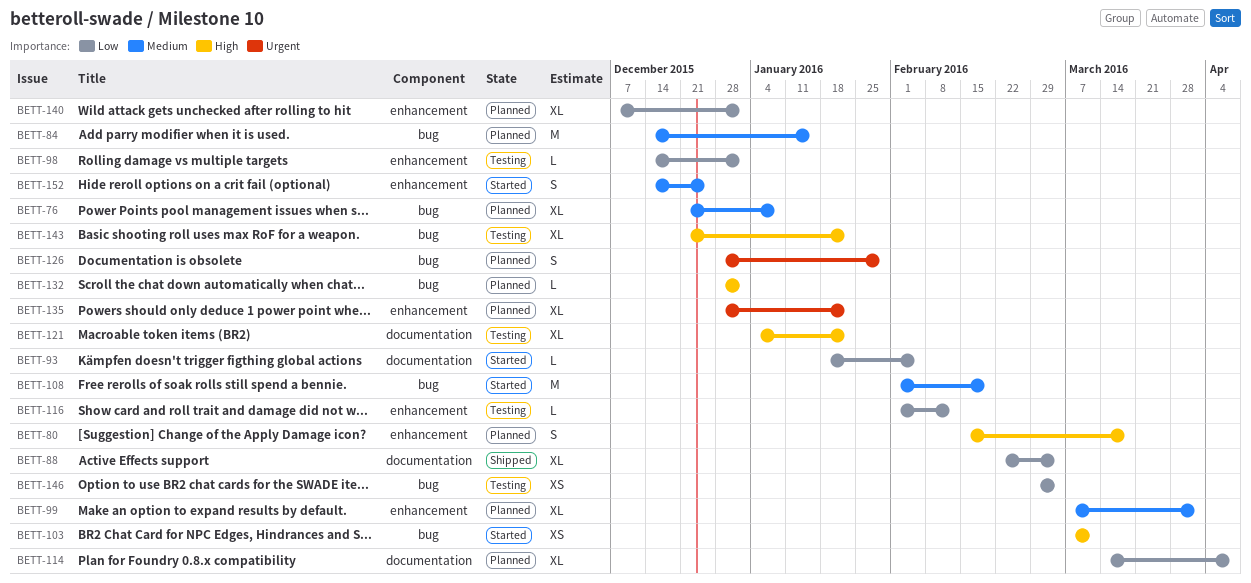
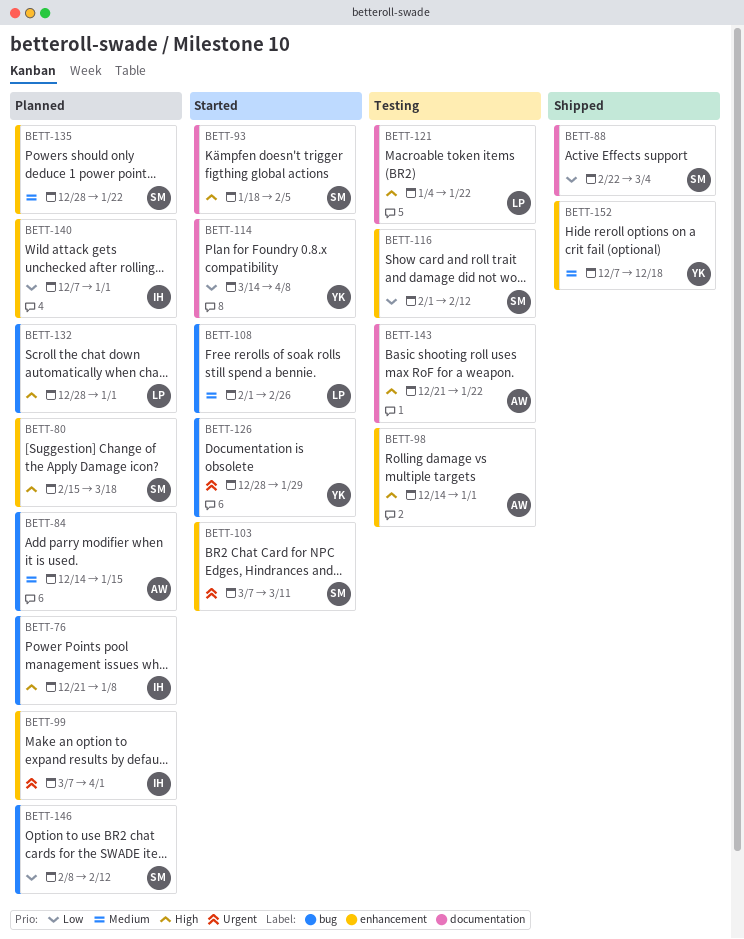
BETT-76, priority: Medium -> High
BETT-93, priority: Low -> High
BETT-98, priority: Low -> High
BETT-99, priority: Medium -> Urgent
BETT-103, priority: High -> Urgent
BETT-103, label: bug -> enhancement
BETT-108, due: Feb 19 -> Feb 26
BETT-114, status: Planned -> Started
BETT-126, status: Planned -> Started
BETT-135, priority: Urgent -> Medium
BETT-143, label: bug -> documentation
BETT-146, status: Testing -> Planned
BETT-146, start: Feb 29 -> Feb 8
BETT-146, due: Mar 4 -> Feb 12
BETT-152, status: Started -> Shipped
BETT-152, start: Dec 14 -> Dec 7
BETT-152, due: Dec 25 -> Dec 18

